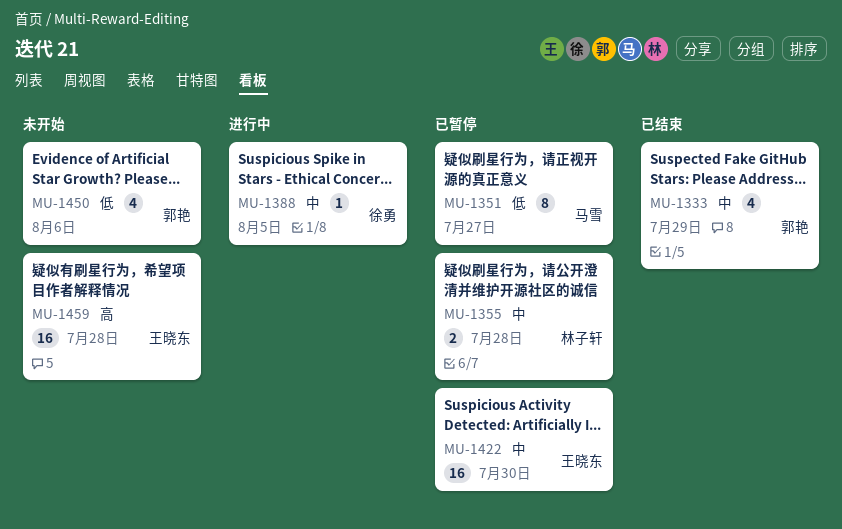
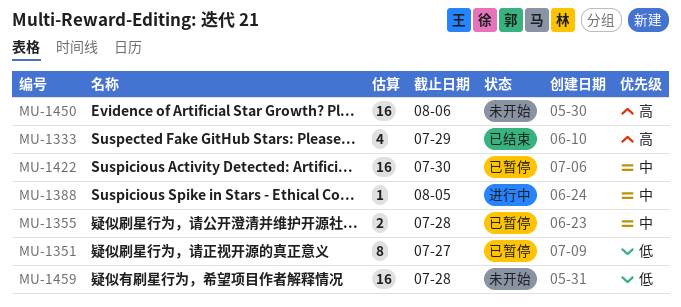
MU-1333, priority: 中 -> 高
MU-1450, priority: 低 -> 高
MU-1450, estimate: 4 -> 16
MU-1459, priority: 高 -> 低

